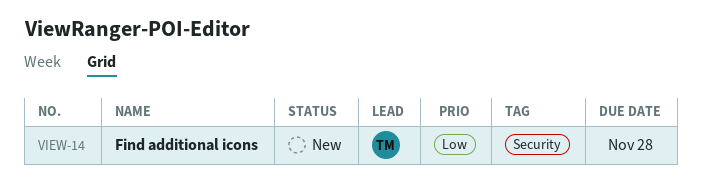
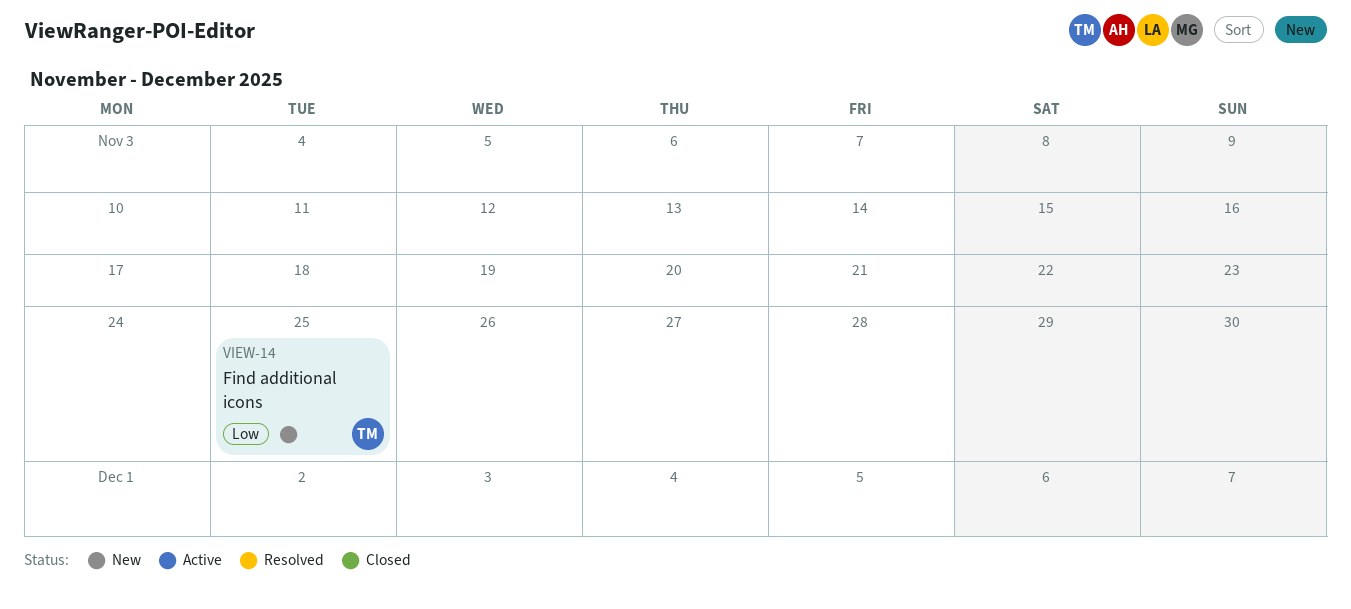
VIEW-14, due: Nov 28 -> Nov 25

